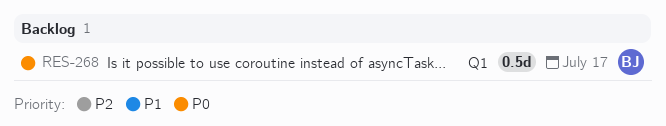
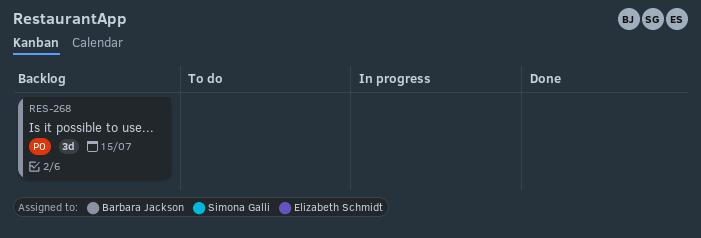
RES-268, estimate: 0.5d -> 3d
RES-268, due: Jul 17 -> Jul 15

